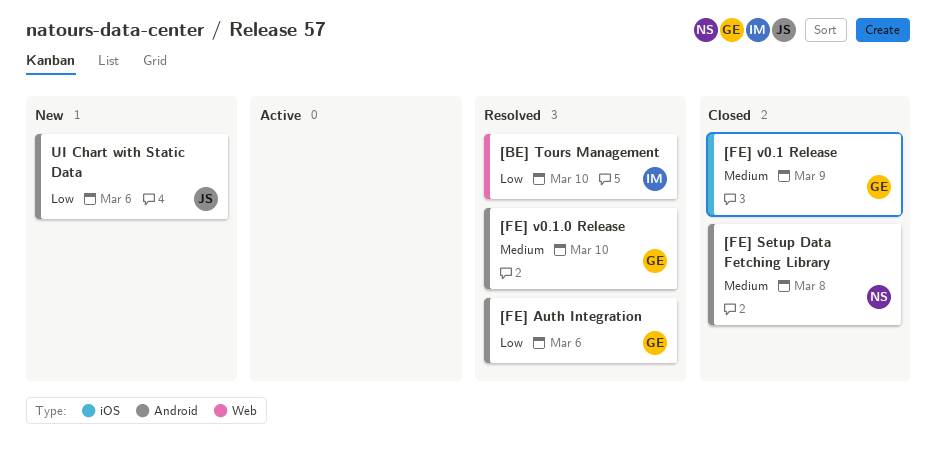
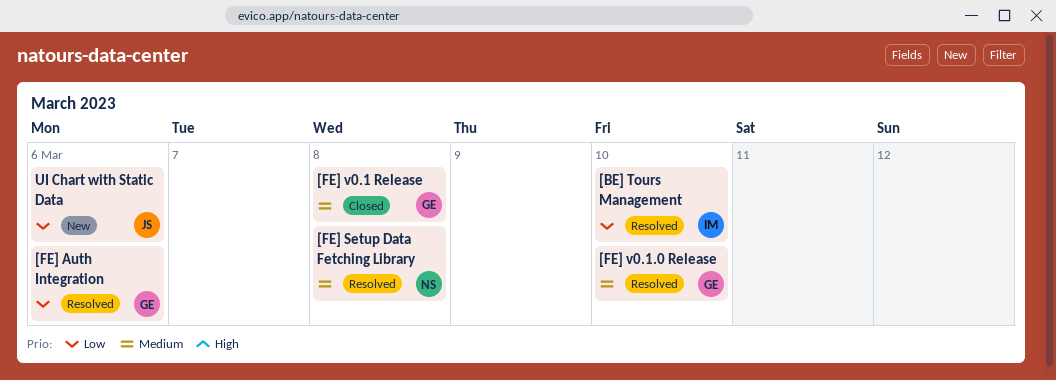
[FE] Setup Data Fetching Library, status: Closed -> Resolved
[FE] v0.1 Release, due: Mar 9 -> Mar 8

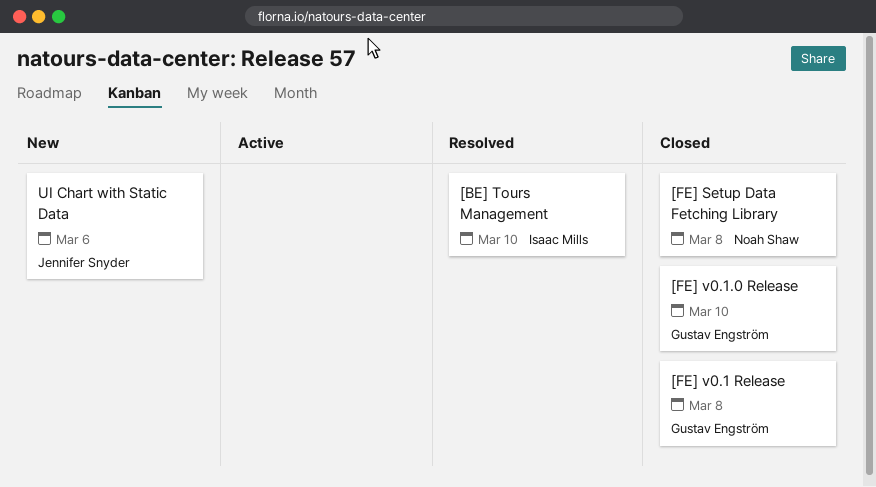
[FE] Auth Integration: present -> none
[FE] Setup Data Fetching Library, status: Resolved -> Closed
[FE] v0.1.0 Release, status: Resolved -> Closed

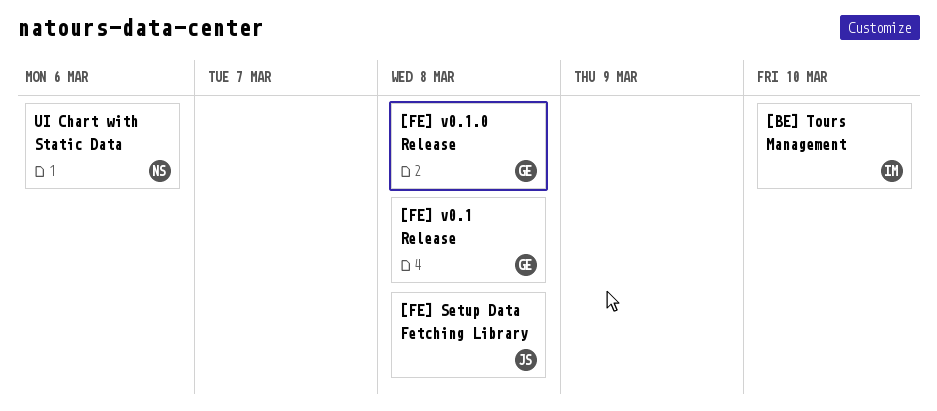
[FE] Setup Data Fetching Library, owner: Noah Shaw -> Jennifer Snyder
[FE] v0.1.0 Release, due: Mar 10 -> Mar 8
UI Chart with Static Data, owner: Jennifer Snyder -> Noah Shaw

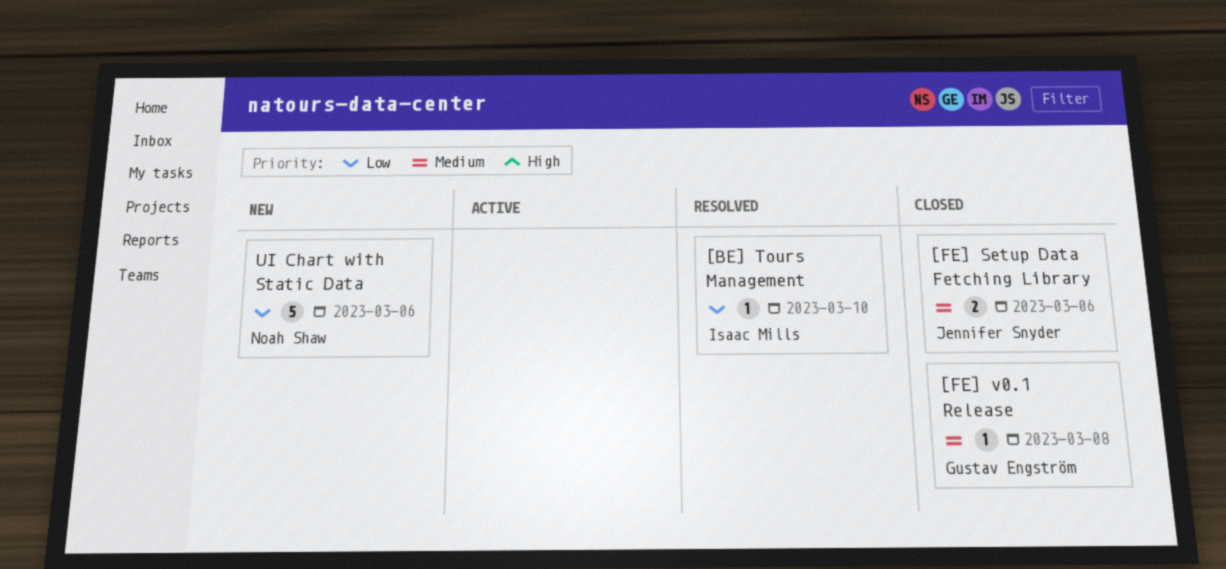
[FE] Setup Data Fetching Library, due: Mar 8 -> Mar 6
[FE] v0.1.0 Release: present -> none

